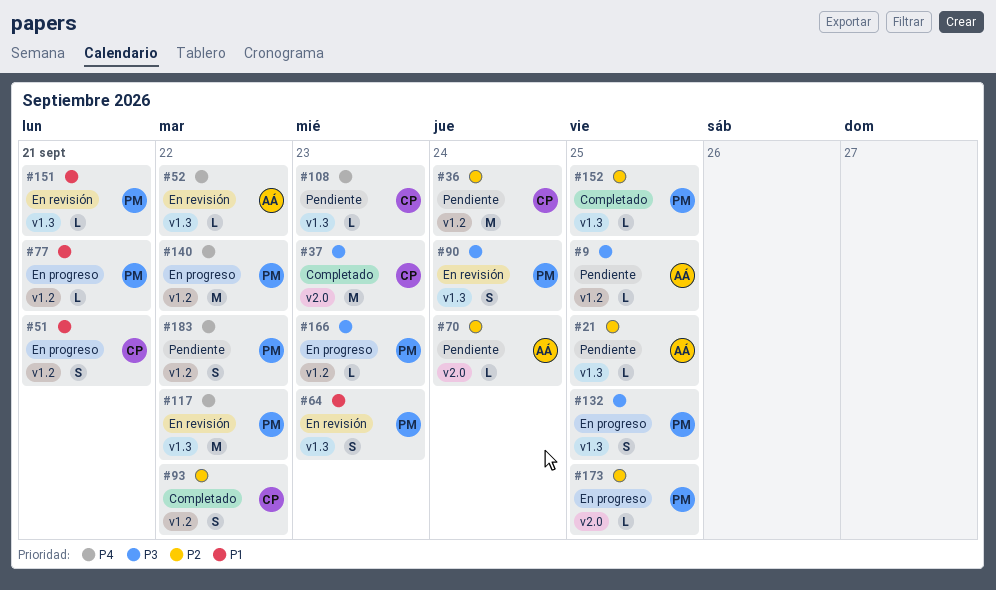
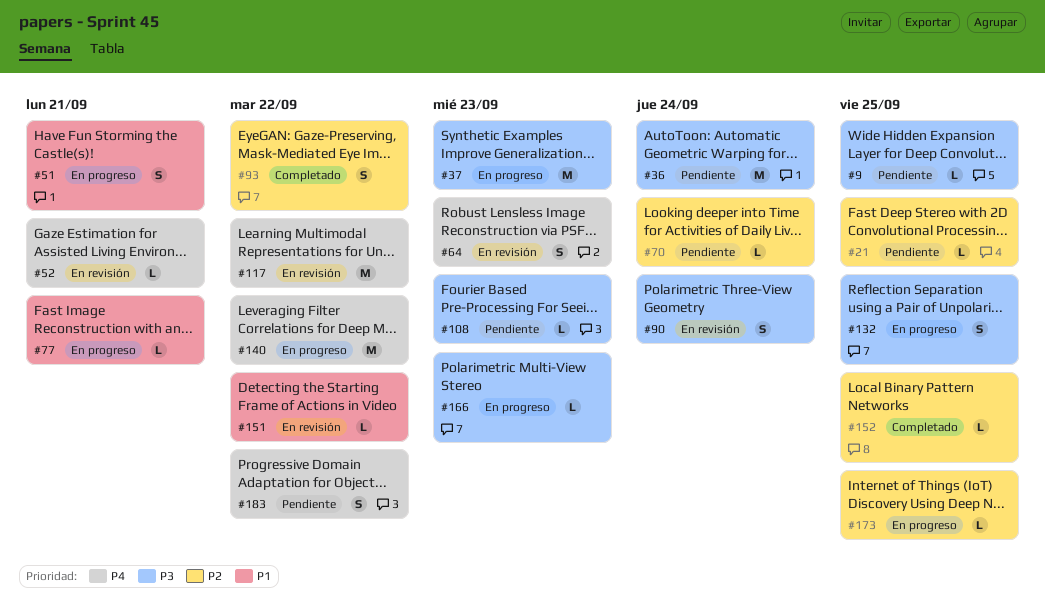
#36, priority: P2 -> P3
#37, status: Completado -> En progreso
#52, due: Sep 22 -> Sep 21
#64, priority: P1 -> P4
#108, priority: P4 -> P3
#151, due: Sep 21 -> Sep 22

